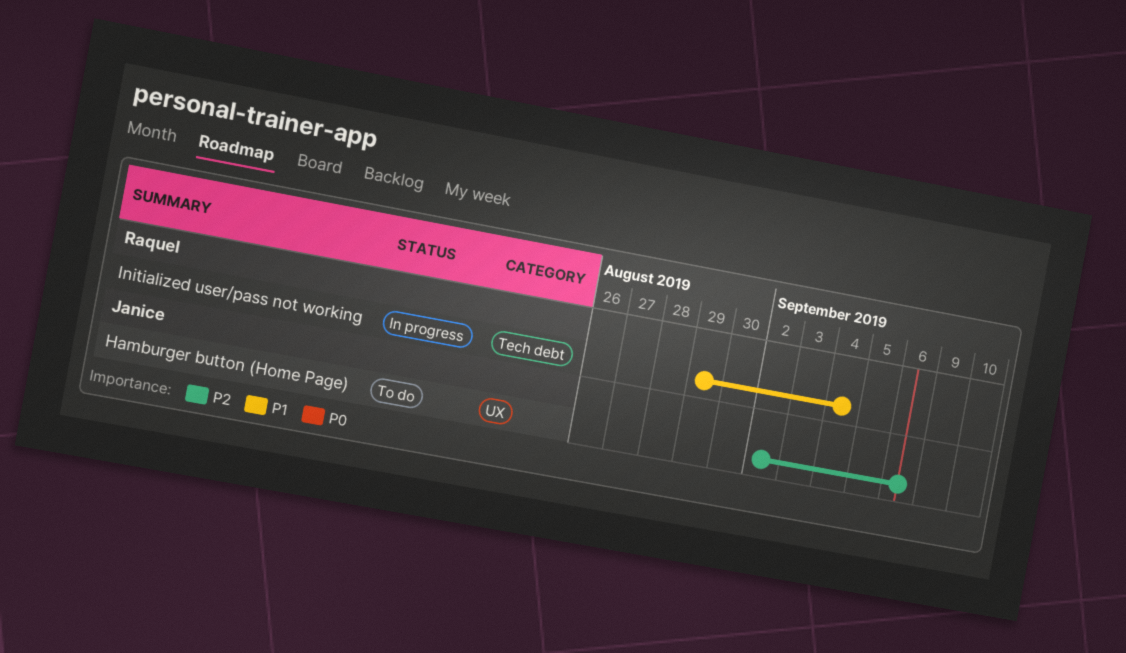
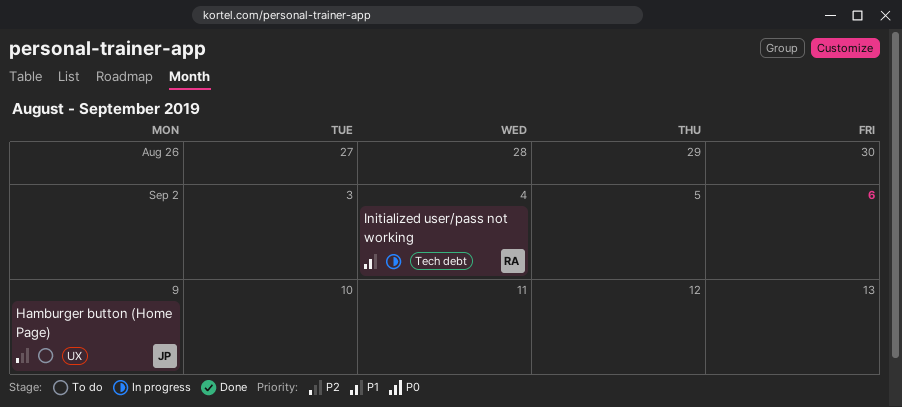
Hamburger button (Home Page), due: Sep 6 -> Sep 9

